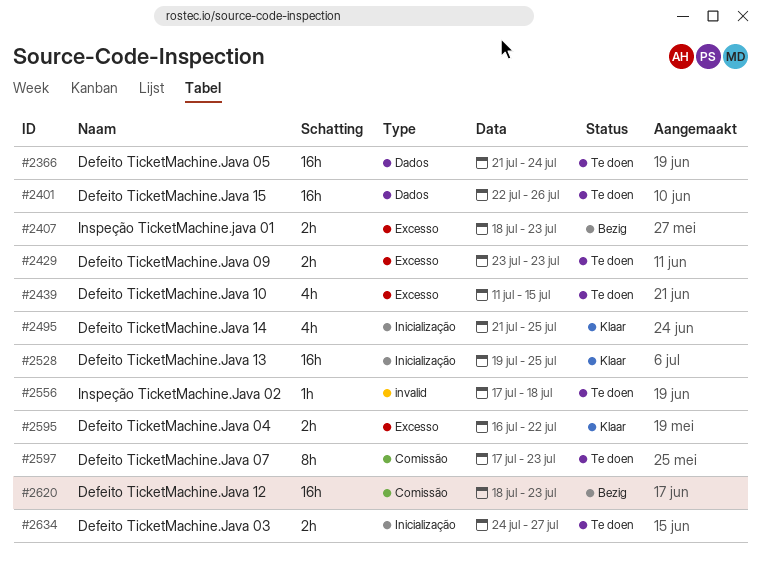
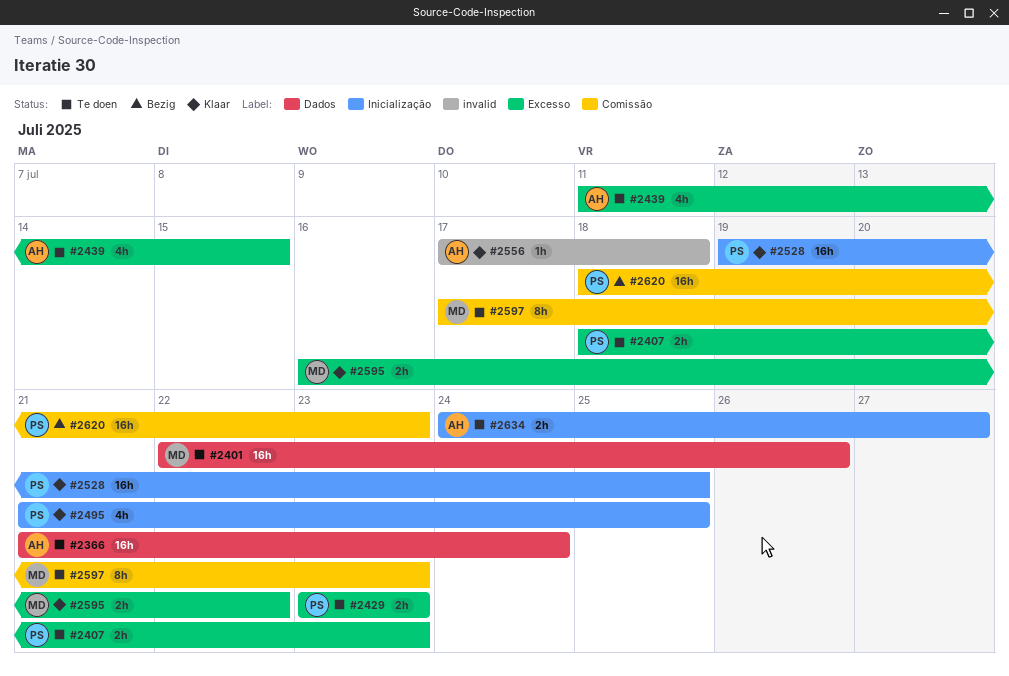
#2407, status: Bezig -> Te doen
#2556, status: Te doen -> Klaar

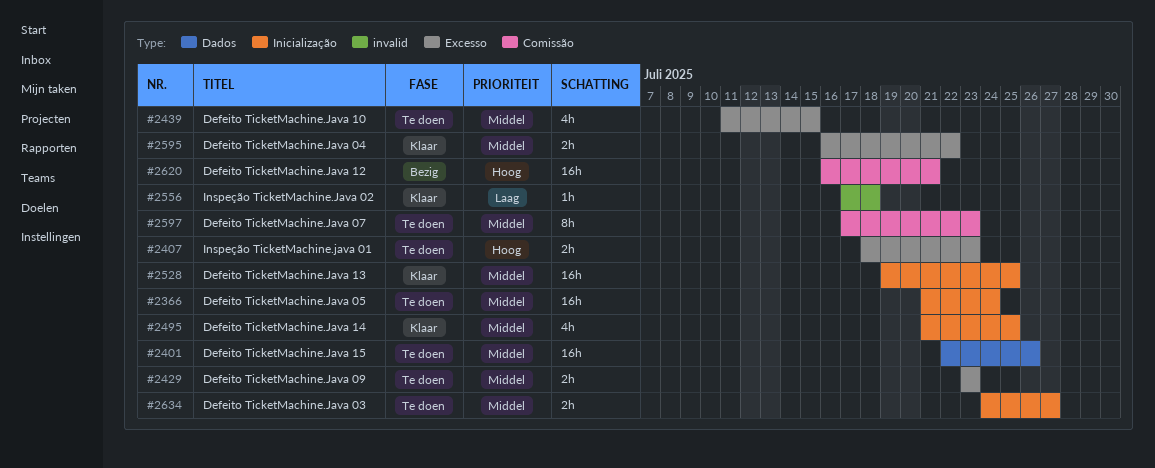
#2366, label: Dados -> Inicialização
#2620, start: Jul 18 -> Jul 16
#2620, due: Jul 23 -> Jul 21

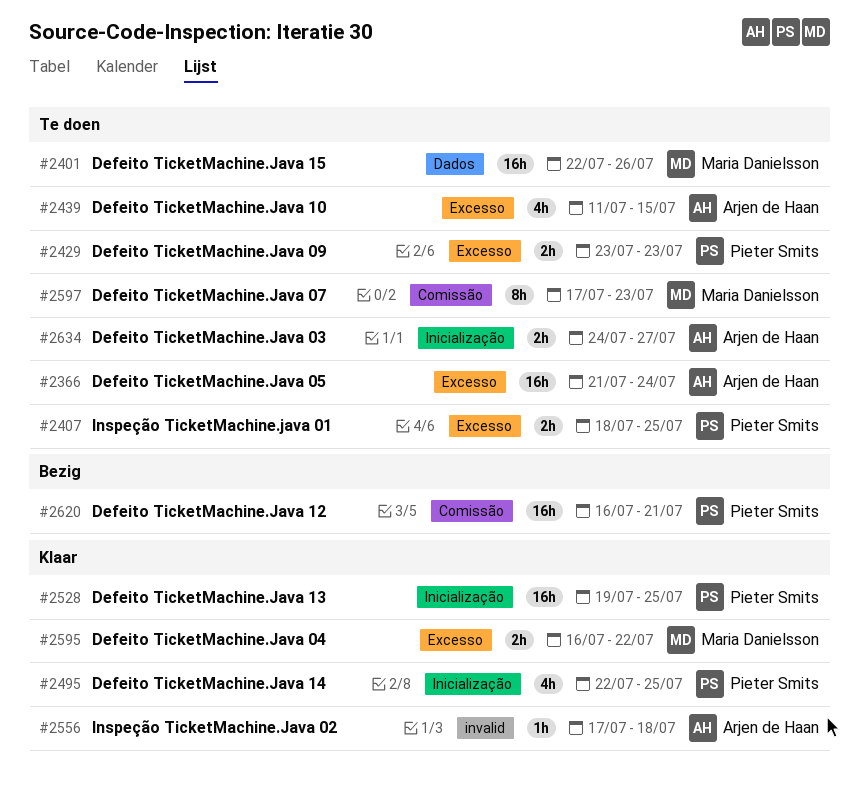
#2366, label: Inicialização -> Excesso
#2407, due: Jul 23 -> Jul 25
#2495, start: Jul 21 -> Jul 22

